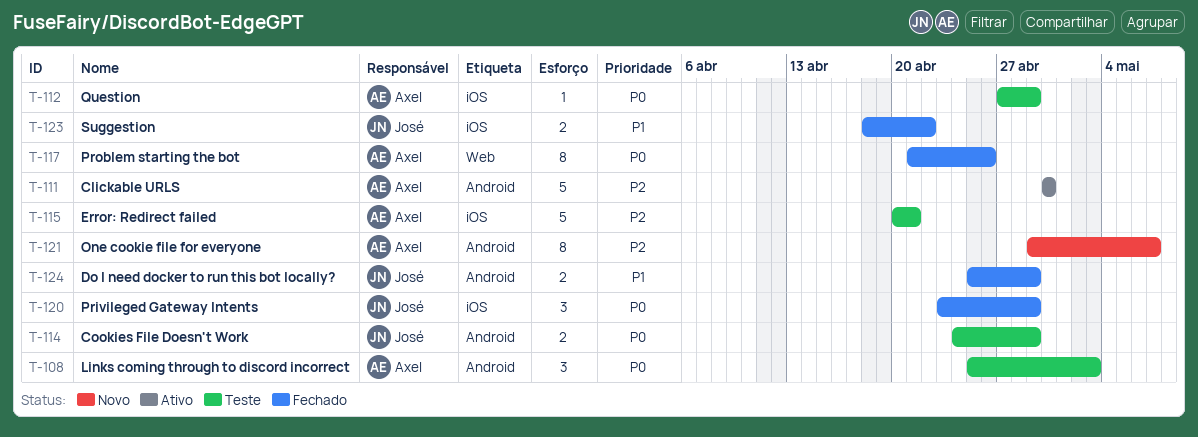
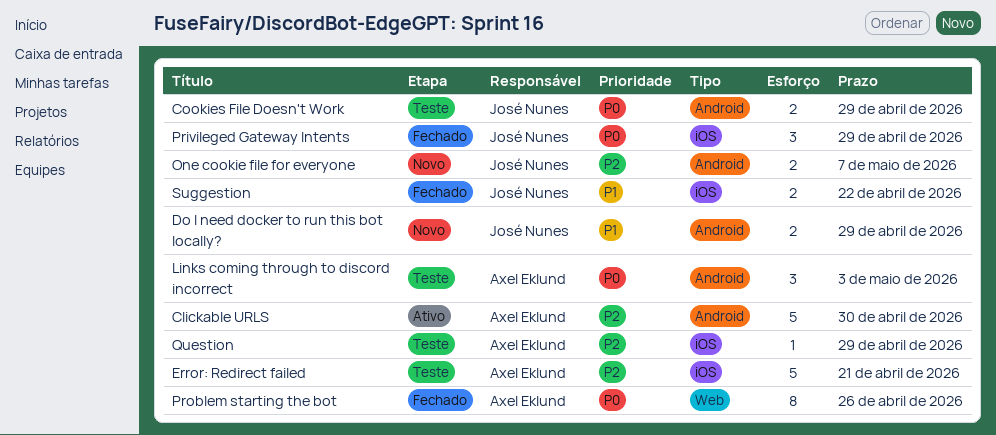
Do I need docker to run this bot locally?, status: Fechado -> Novo
One cookie file for everyone, owner: Axel Eklund -> José Nunes
One cookie file for everyone, estimate: 8 -> 2
Question, priority: P0 -> P2

